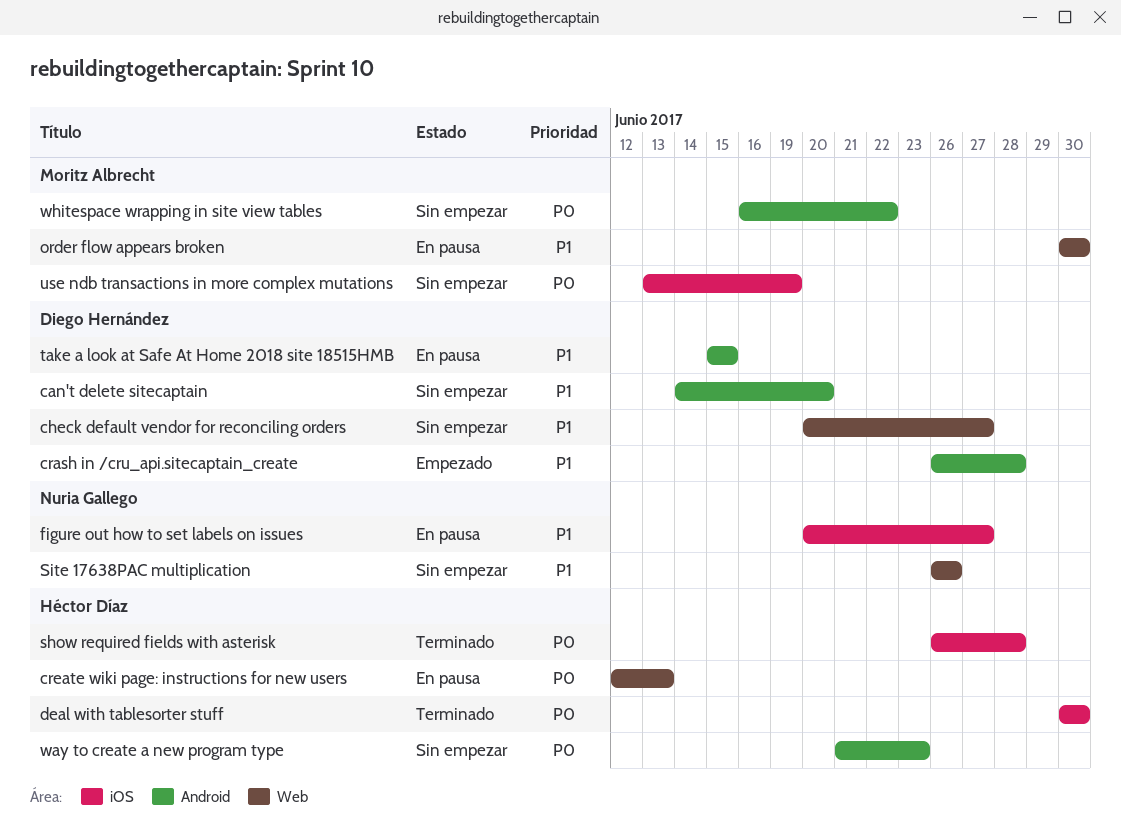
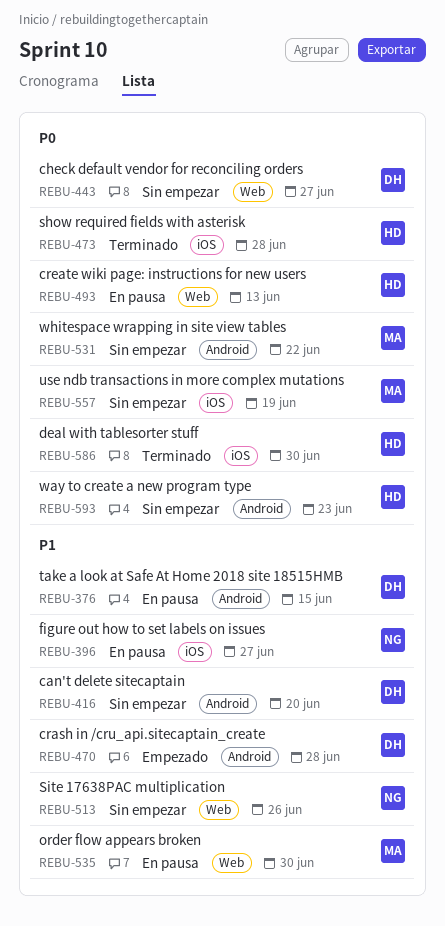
check default vendor for reconciling orders, priority: P1 -> P0

